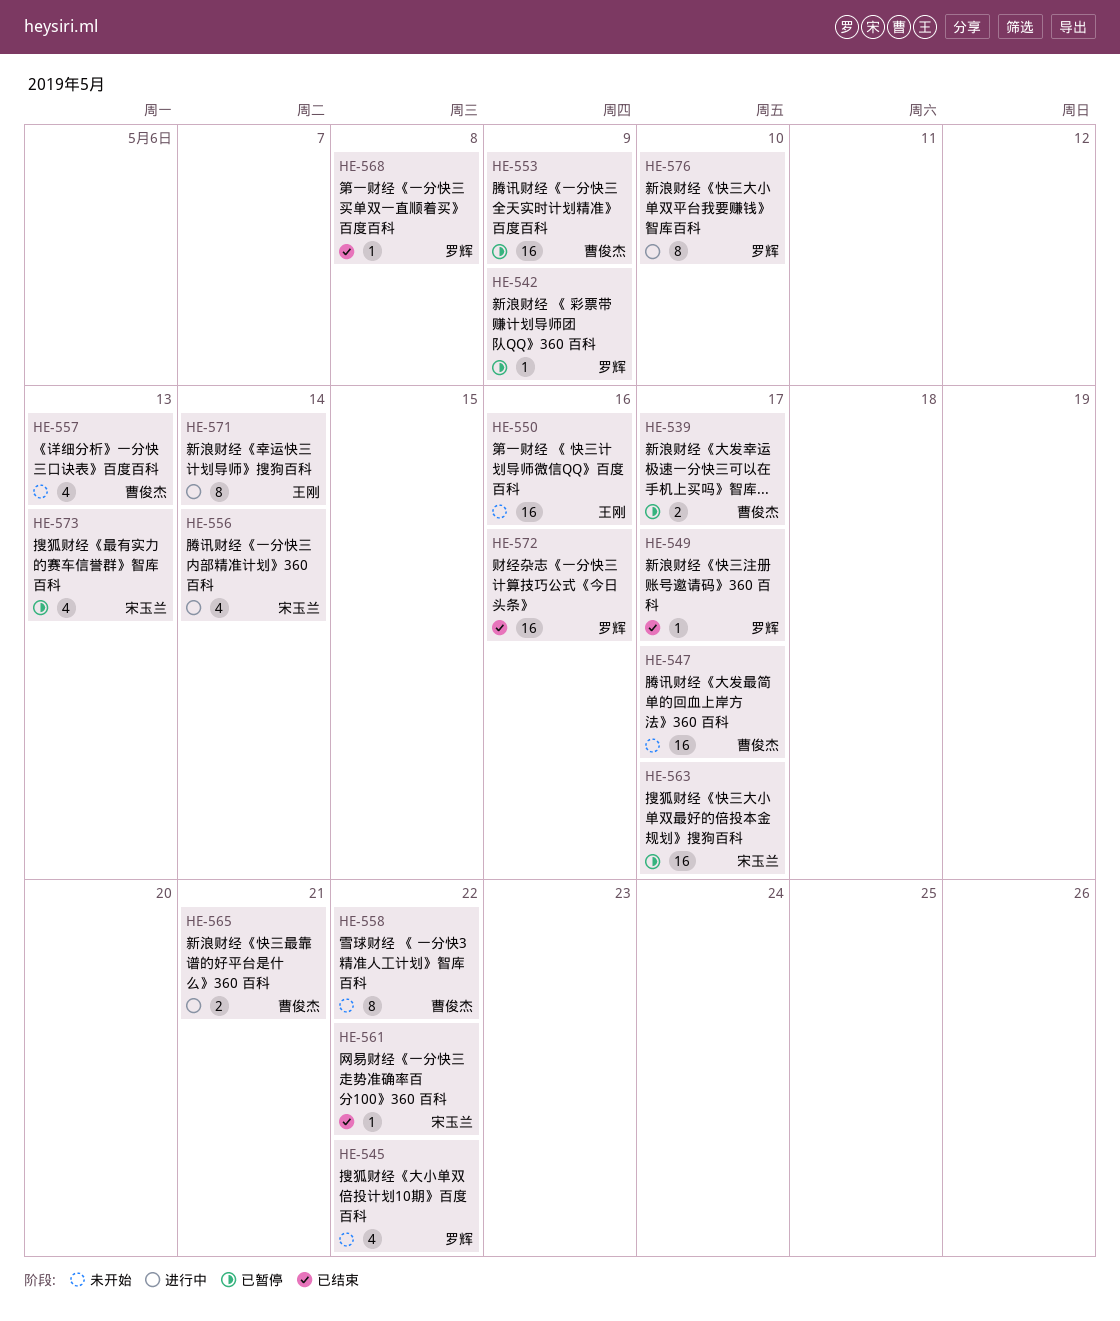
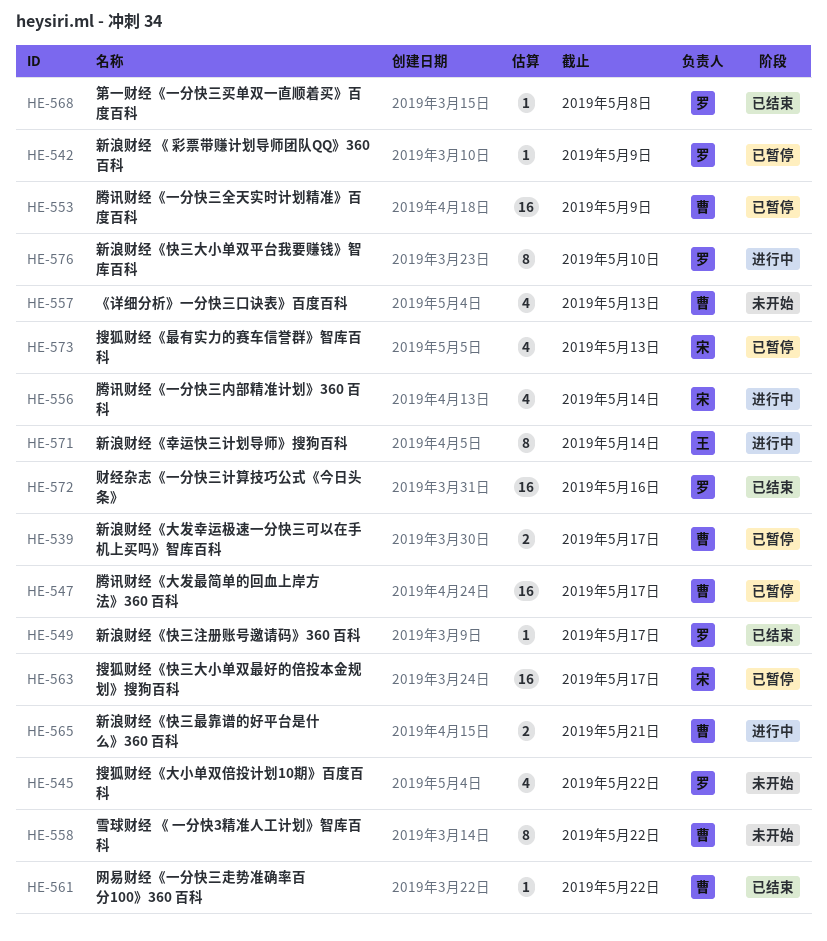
HE-547, status: 未开始 -> 已暂停
HE-550: present -> none
HE-561, owner: 宋玉兰 -> 曹俊杰

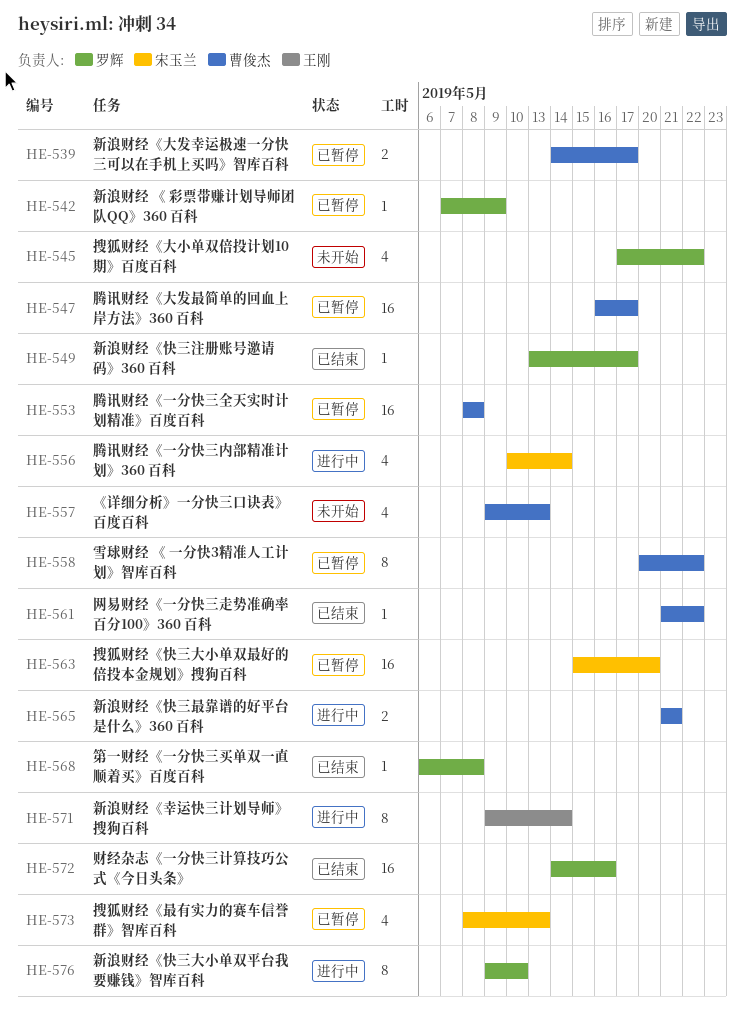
HE-553, due: May 9 -> May 8
HE-558, status: 未开始 -> 已暂停
HE-563, due: May 17 -> May 20

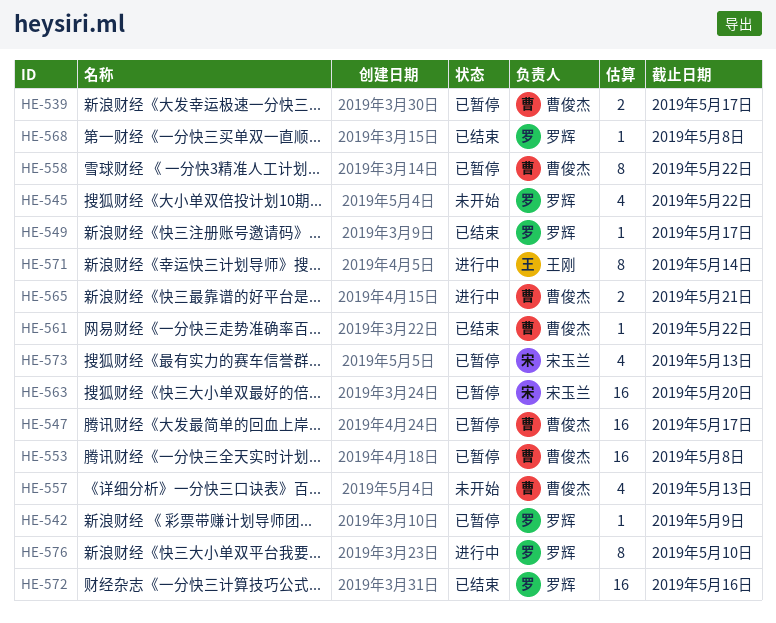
HE-556: present -> none

